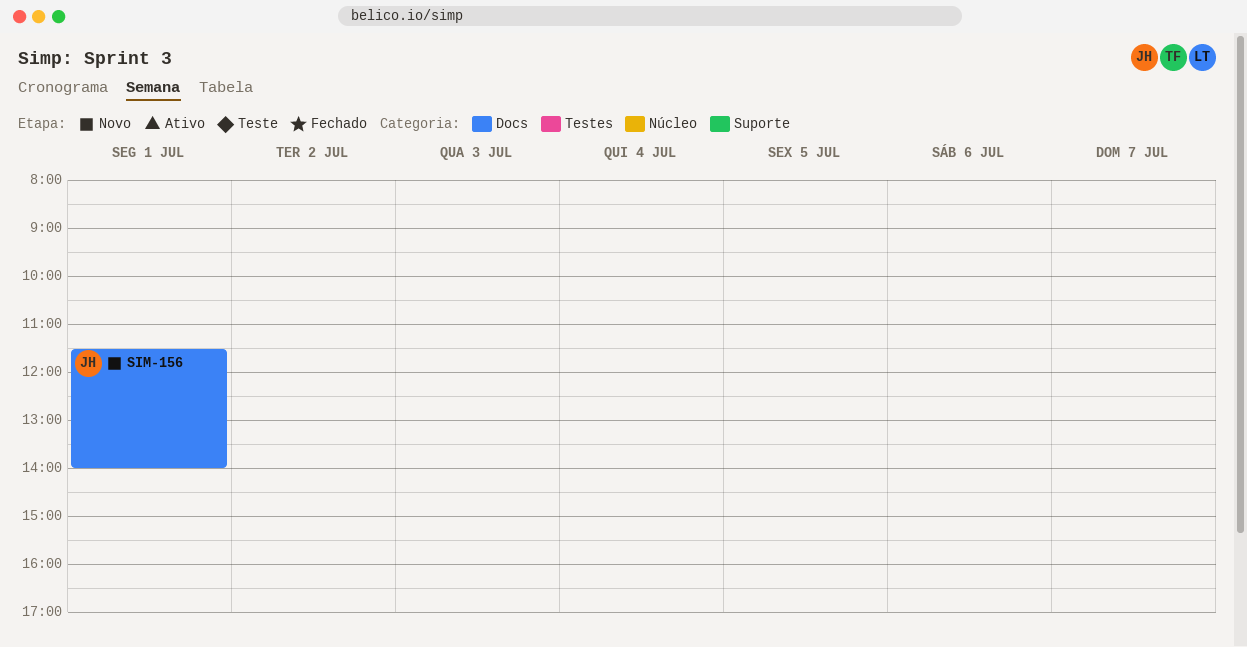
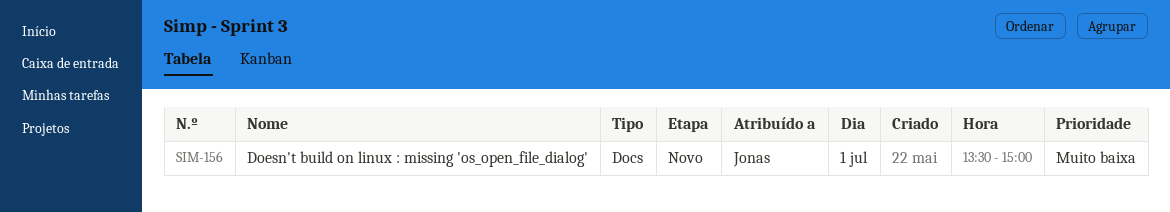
SIM-156, begins: 11:30 -> 13:30
SIM-156, ends: 14:00 -> 15:00

